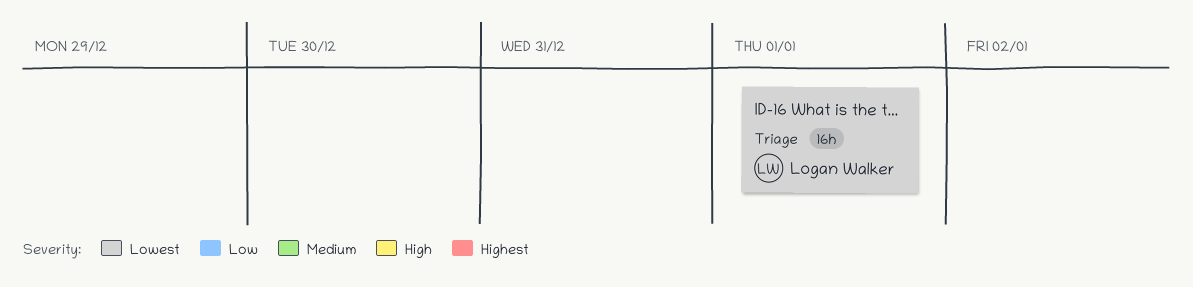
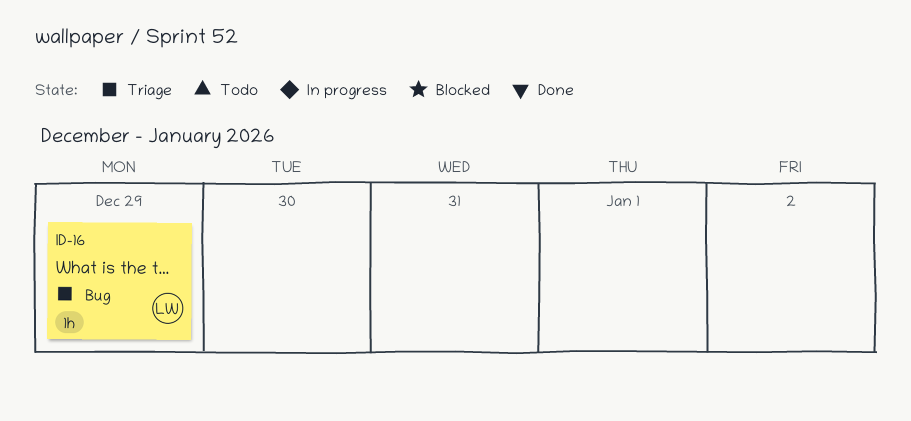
ID-16, estimate: 16h -> 1h
ID-16, due: Jan 1 -> Dec 29

